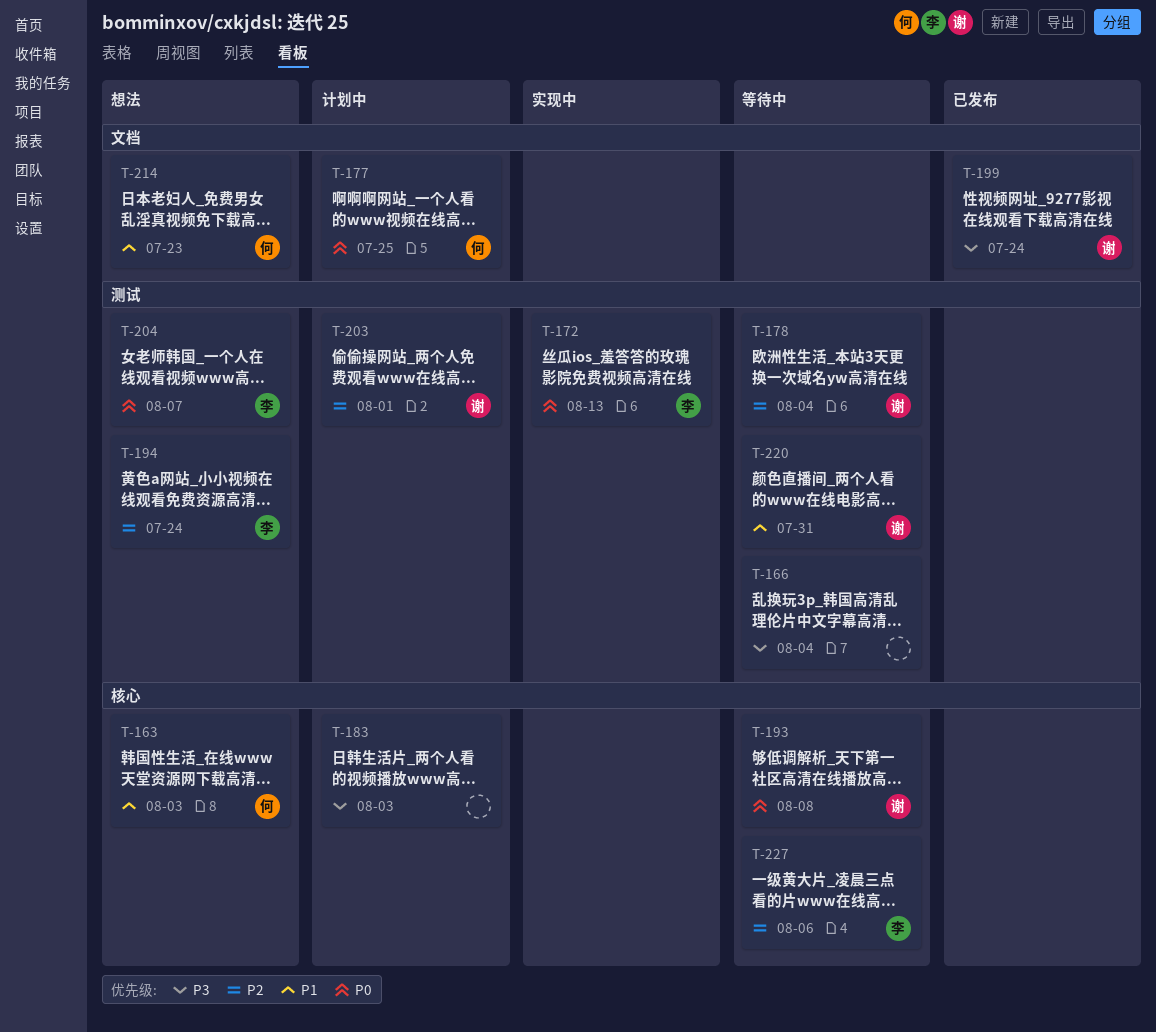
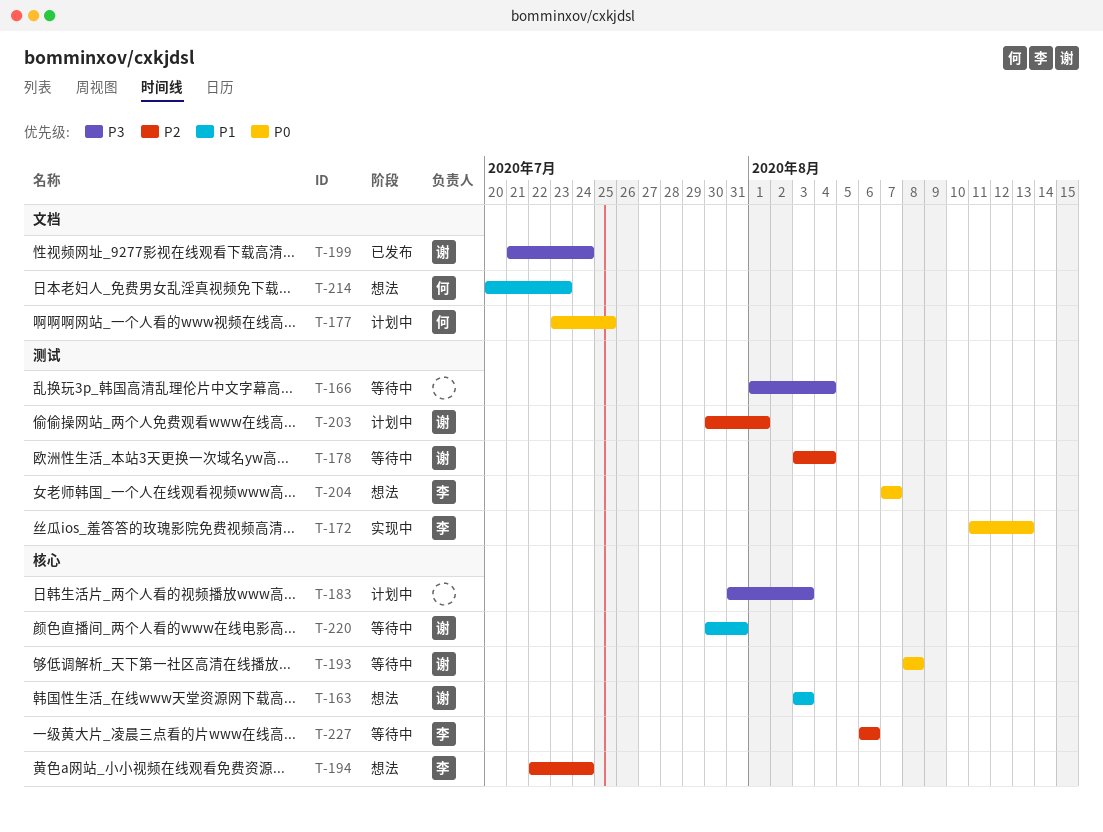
T-163, owner: 何 -> 谢
T-194, label: 测试 -> 核心
T-220, label: 测试 -> 核心

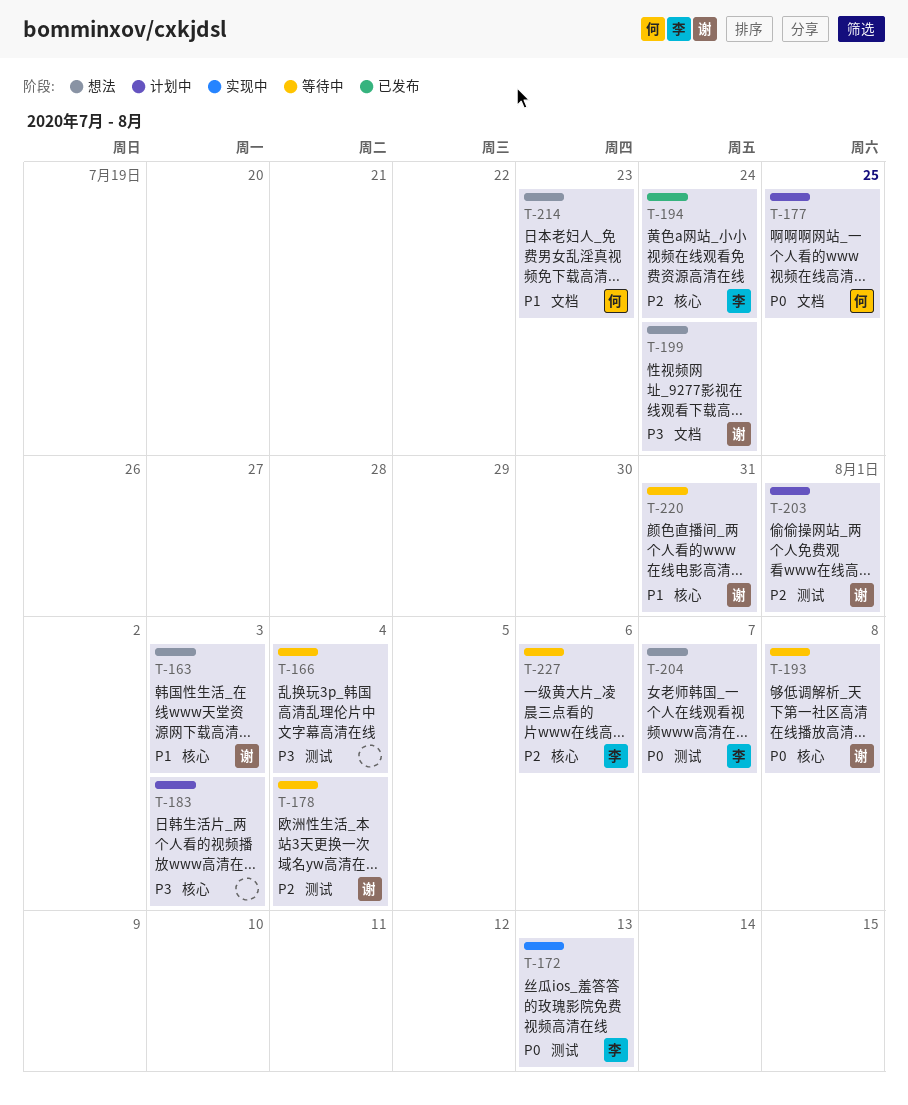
T-194, status: 想法 -> 已发布
T-199, status: 已发布 -> 想法

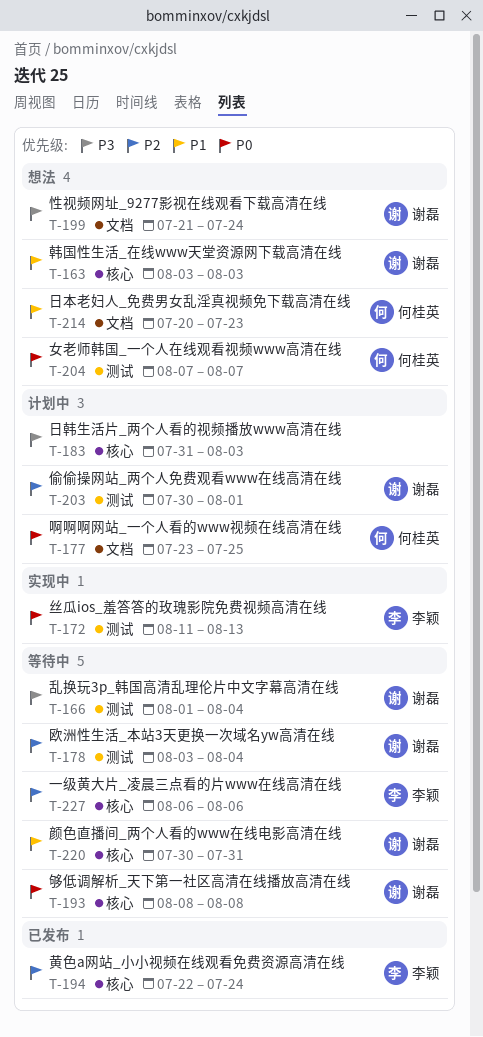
T-166, owner: none -> 谢磊
T-204, owner: 李颖 -> 何桂英

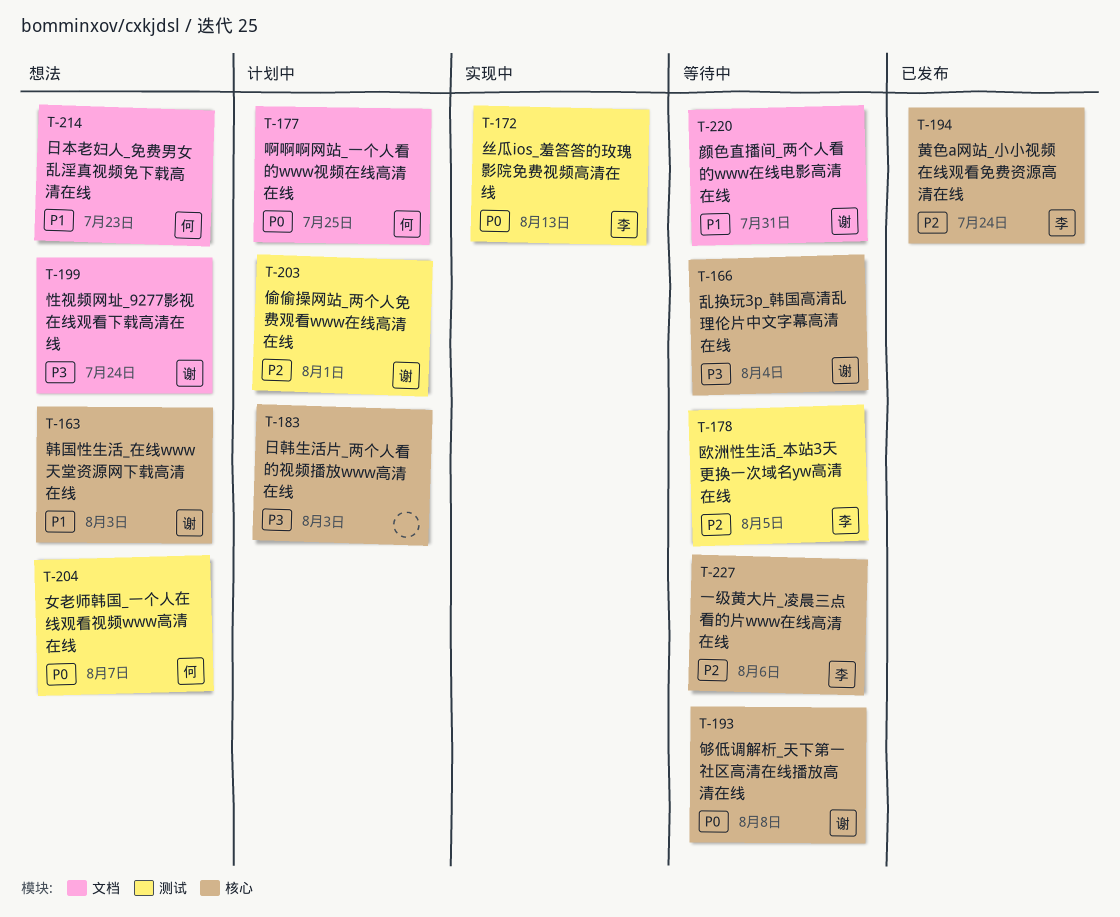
T-166, label: 测试 -> 核心
T-178, owner: 谢磊 -> 李颖
T-178, due: Aug 4 -> Aug 5
T-220, label: 核心 -> 文档

